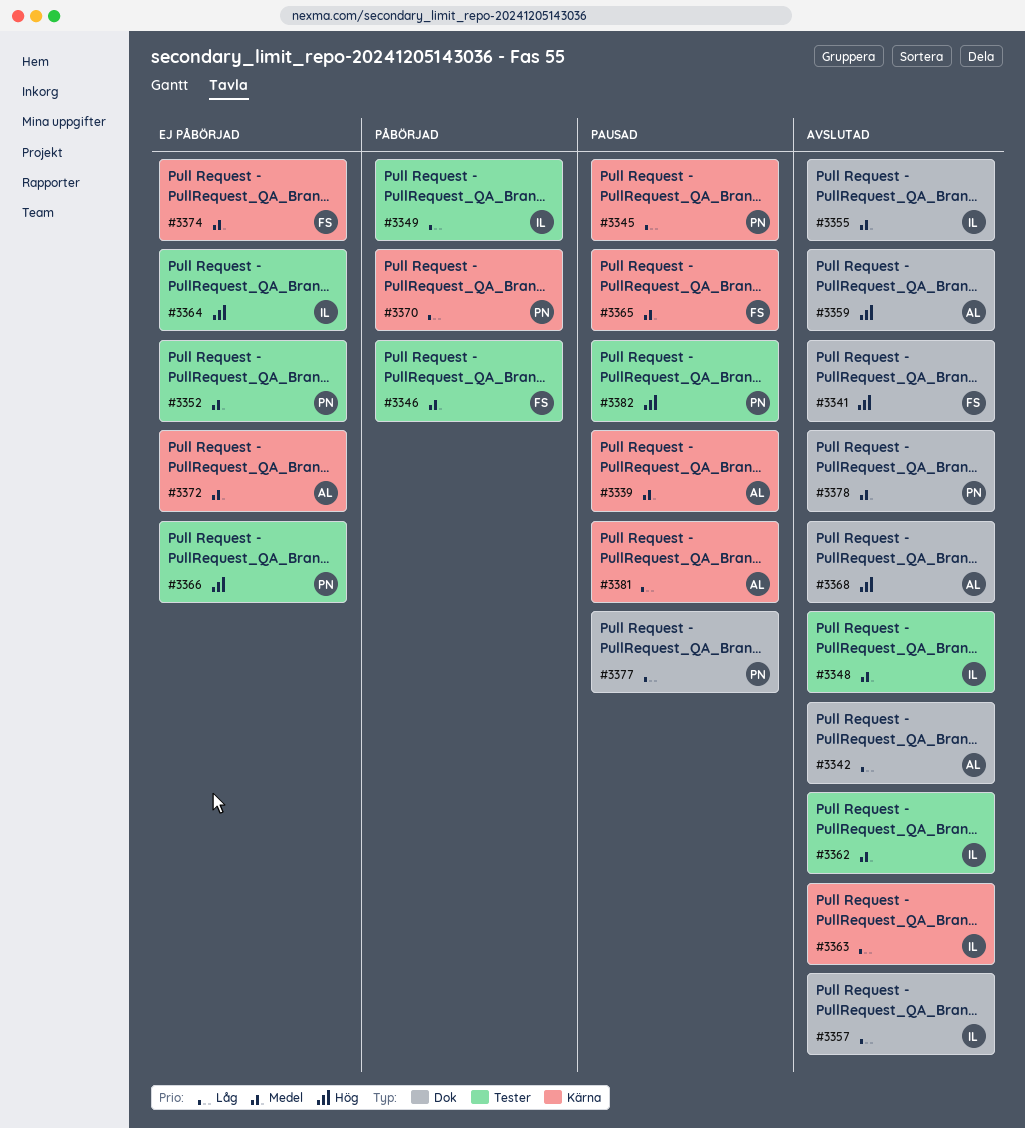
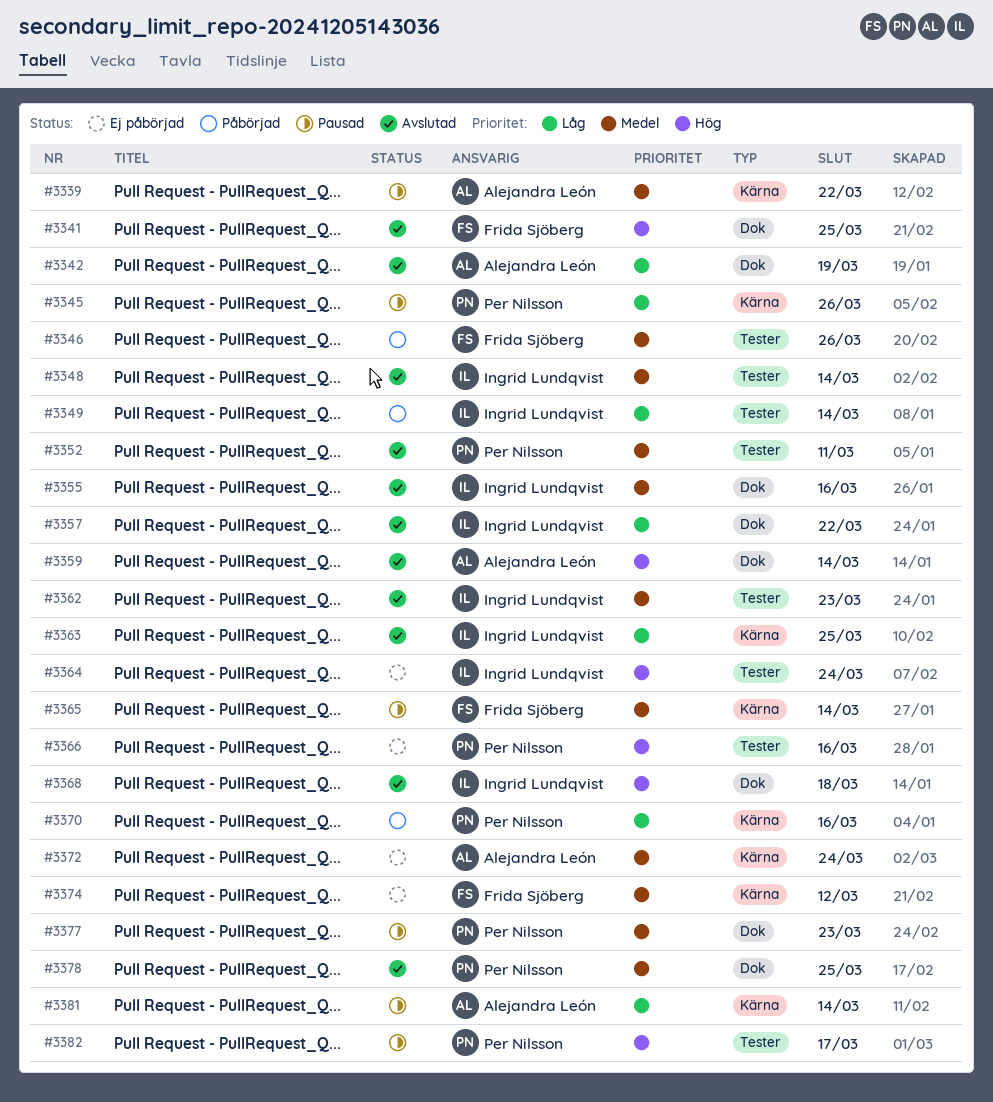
#3352, status: Ej påbörjad -> Avslutad
#3368, owner: Alejandra León -> Ingrid Lundqvist
#3377, priority: Låg -> Medel

